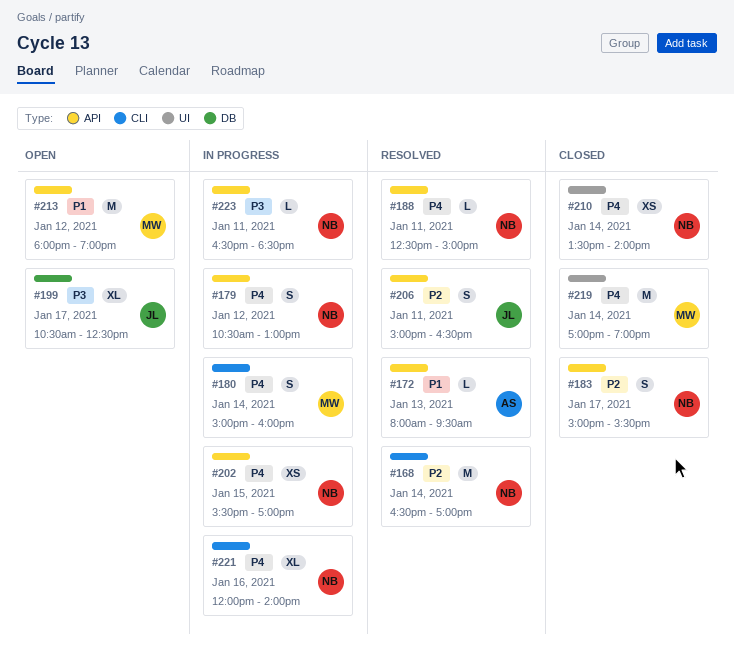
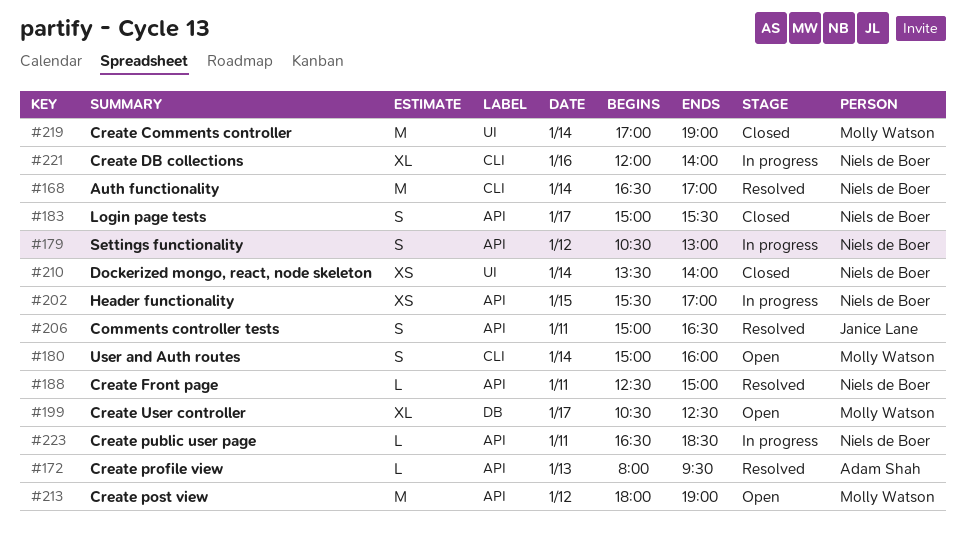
#180, status: In progress -> Open
#199, owner: Janice Lane -> Molly Watson

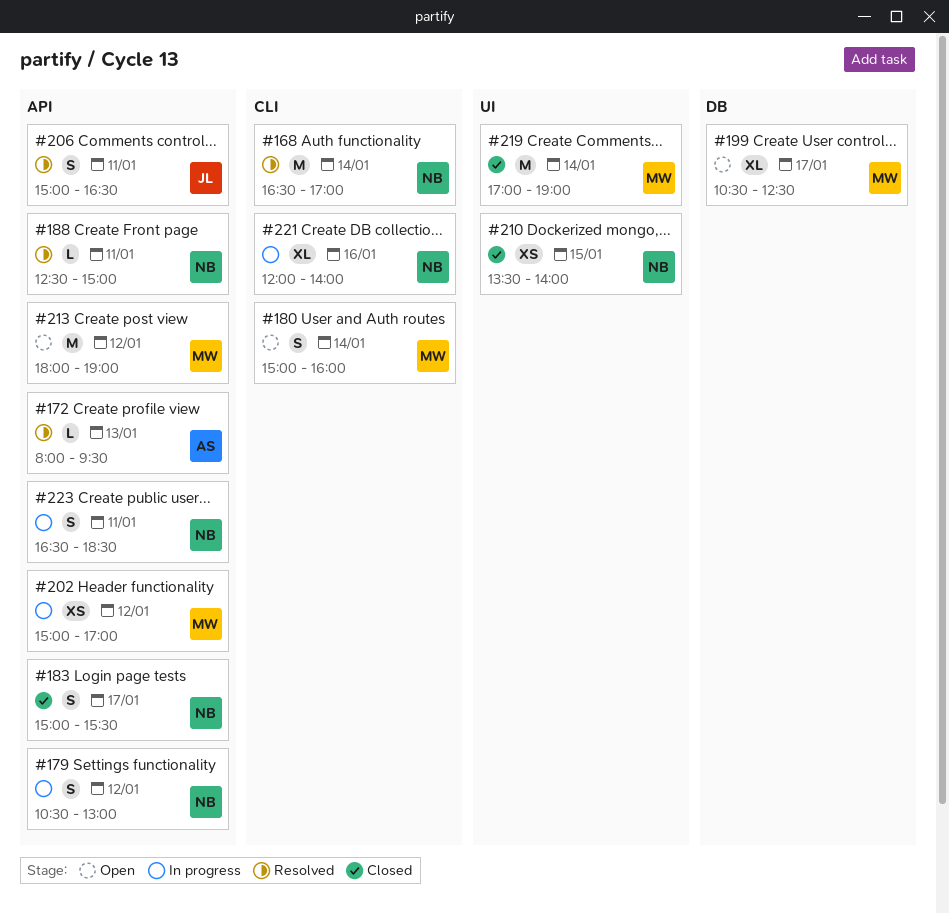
#202, owner: Niels de Boer -> Molly Watson
#202, day: Jan 15 -> Jan 12
#202, begins: 15:30 -> 15:00
#210, day: Jan 14 -> Jan 15
#223, estimate: L -> S

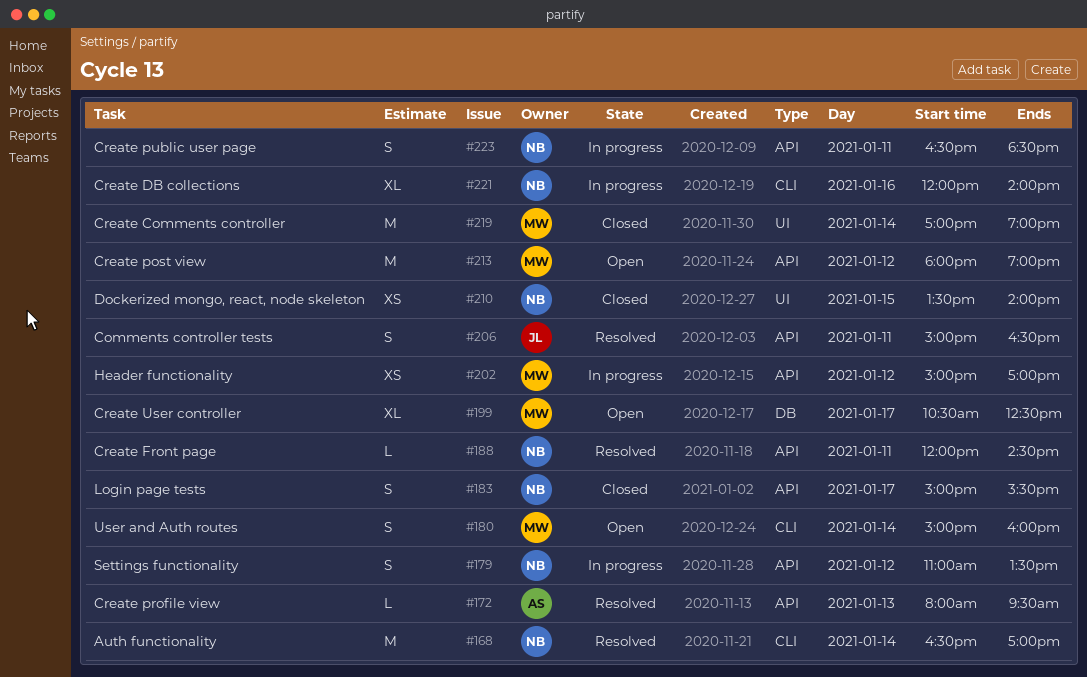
#179, begins: 10:30 -> 11:00
#179, ends: 13:00 -> 13:30
#188, begins: 12:30 -> 12:00
#188, ends: 15:00 -> 14:30

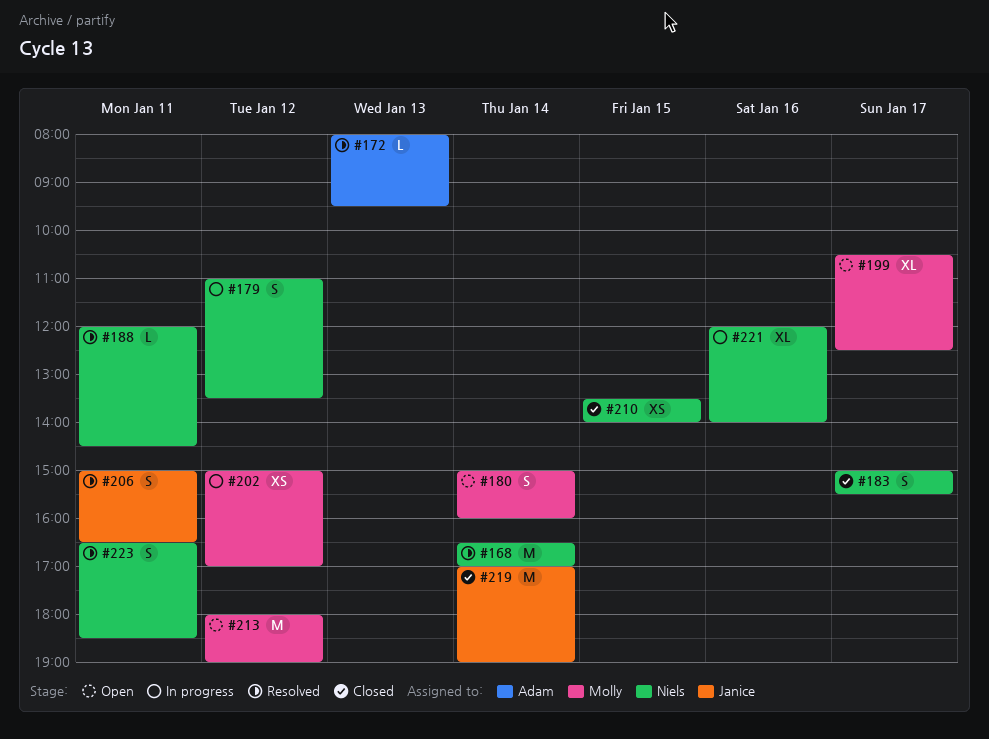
#219, owner: Molly -> Janice
#223, status: In progress -> Resolved

